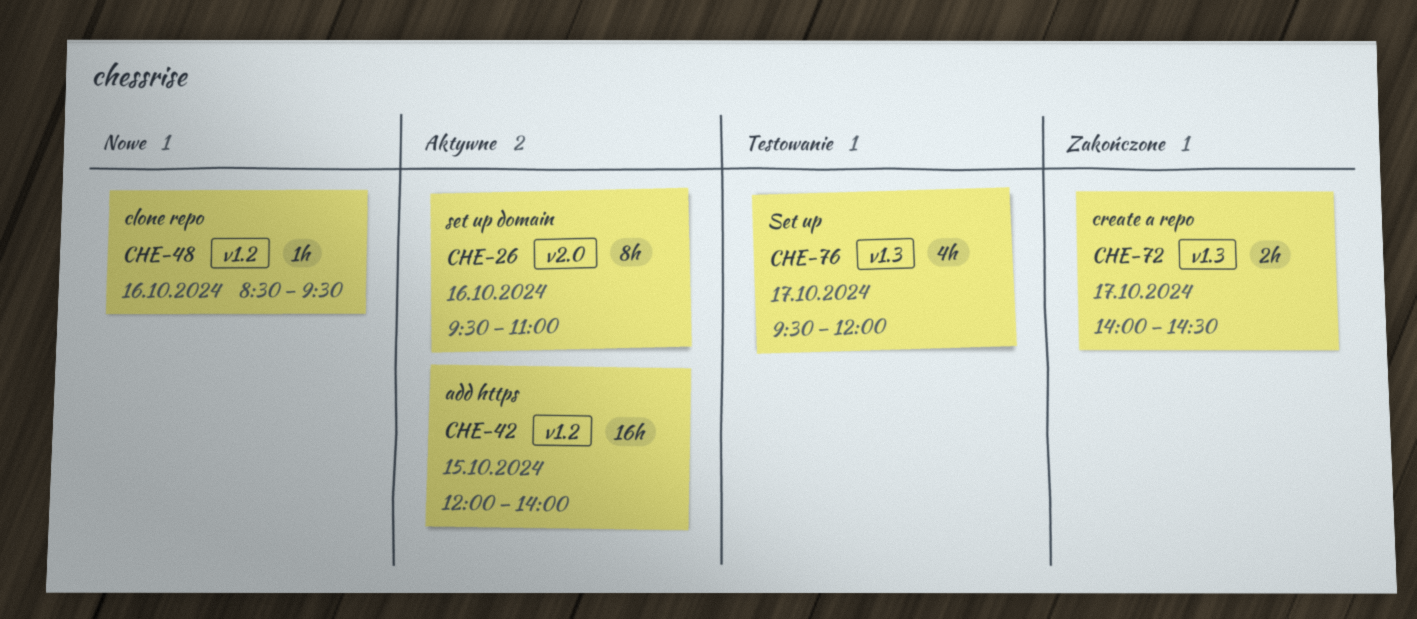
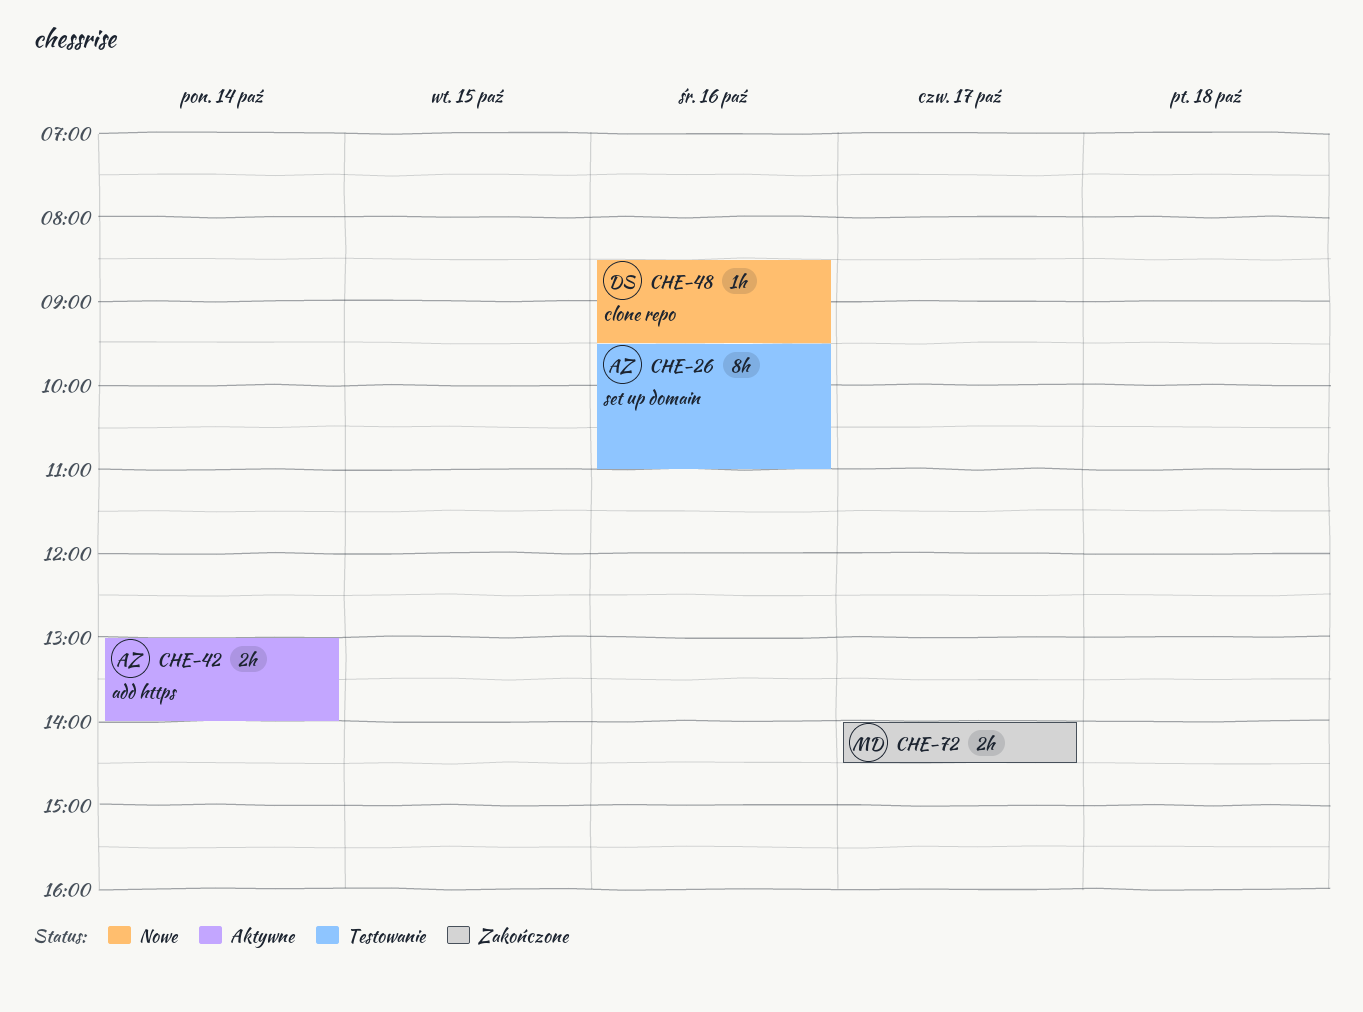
CHE-26, status: Aktywne -> Testowanie
CHE-42, estimate: 16h -> 2h
CHE-42, day: Oct 15 -> Oct 14
CHE-42, begins: 12:00 -> 13:00
CHE-76: present -> none

